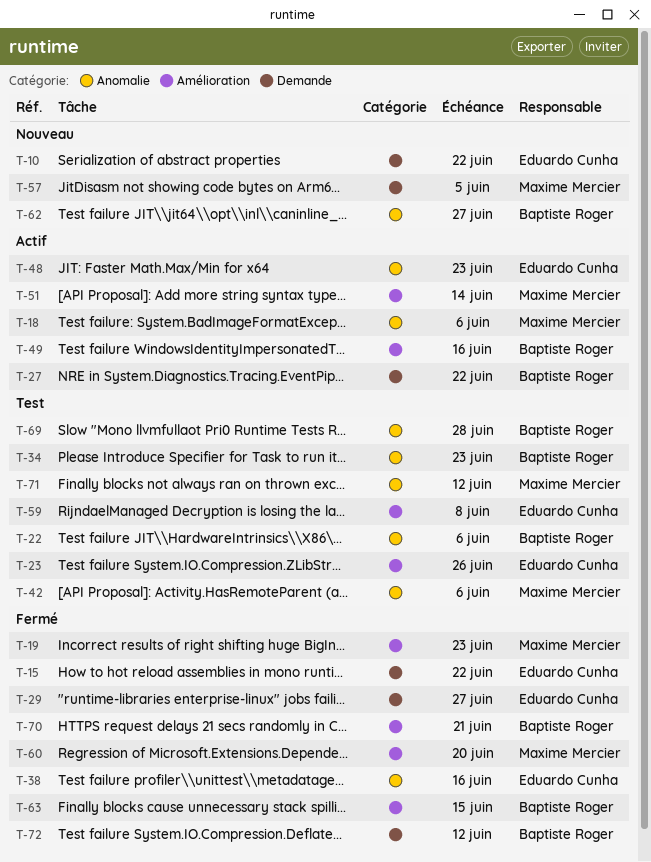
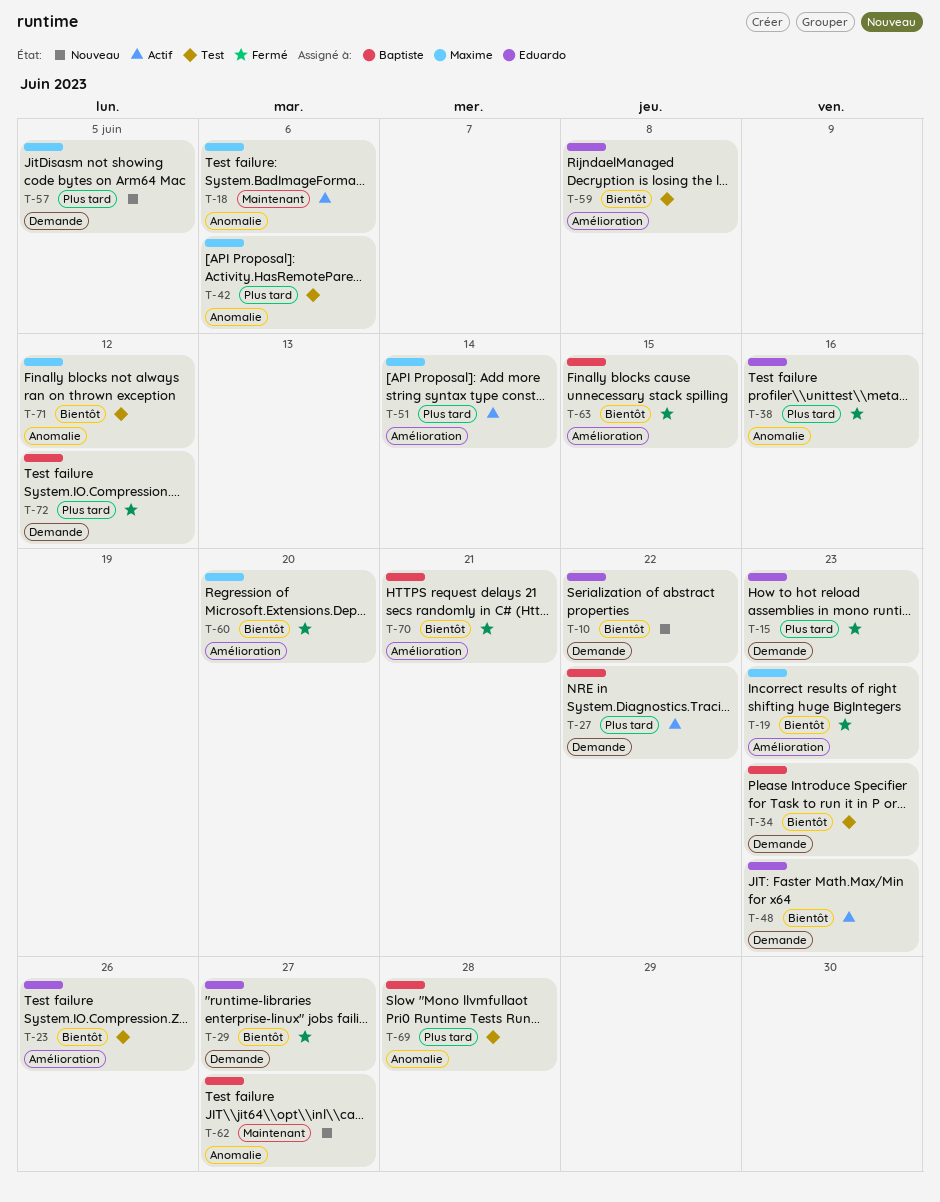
T-15, due: Jun 22 -> Jun 23
T-22: present -> none
T-34, label: Anomalie -> Demande
T-48, label: Anomalie -> Demande
T-49: present -> none

